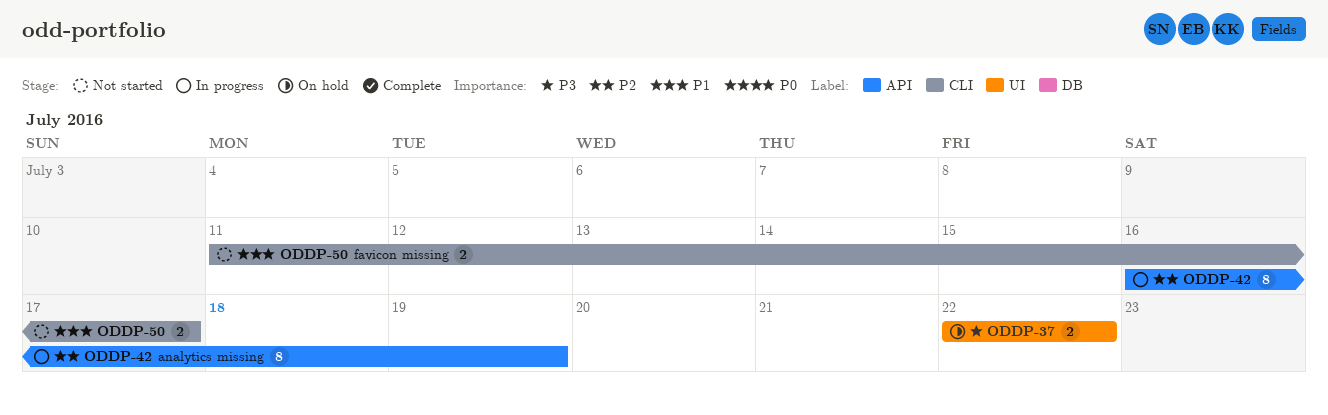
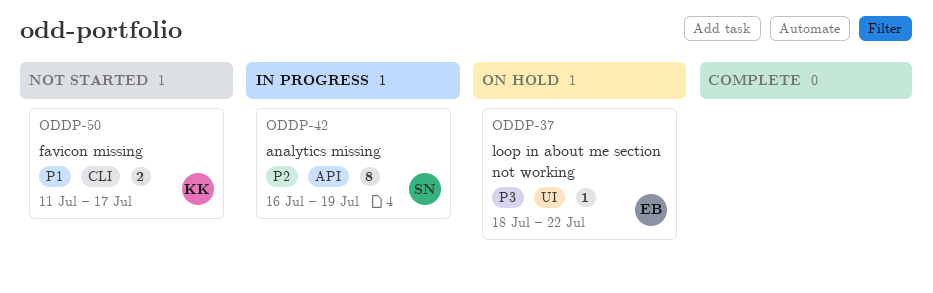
ODDP-37, estimate: 2 -> 1
ODDP-37, start: Jul 22 -> Jul 18

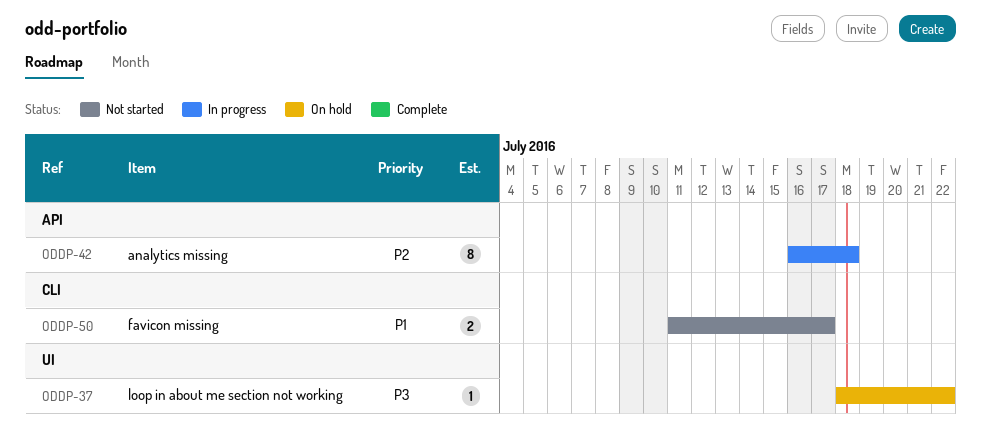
ODDP-42, due: Jul 19 -> Jul 18

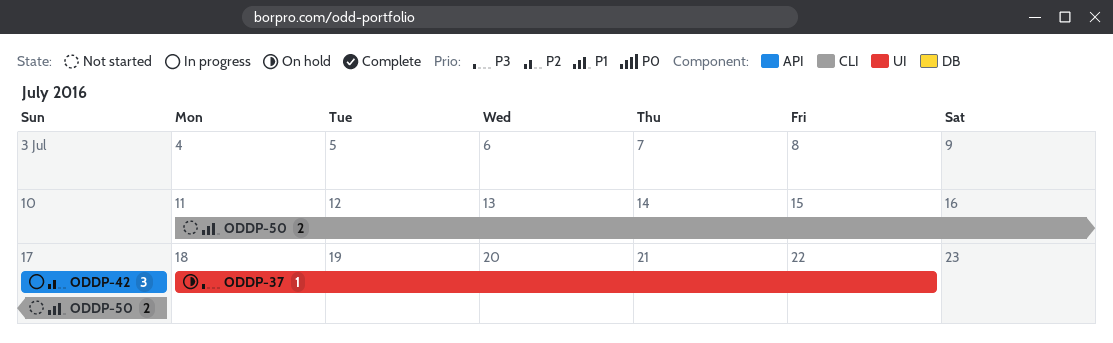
ODDP-42, estimate: 8 -> 3
ODDP-42, start: Jul 16 -> Jul 17
ODDP-42, due: Jul 18 -> Jul 17

